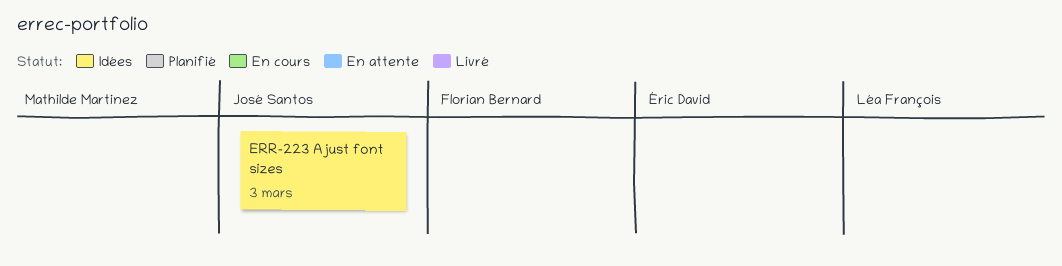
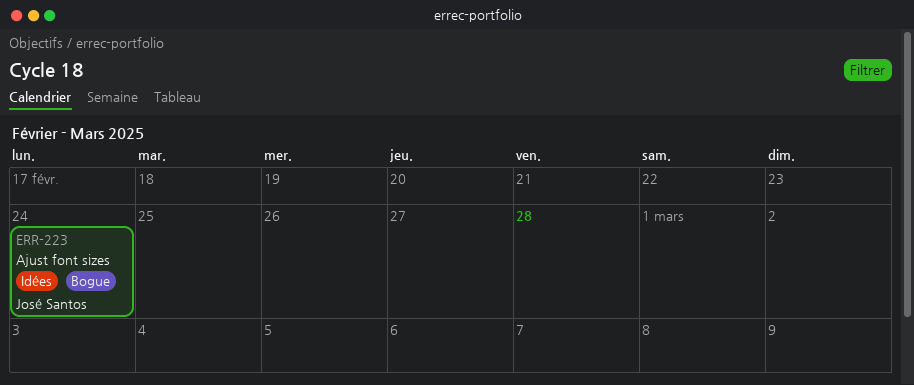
ERR-223, due: Mar 3 -> Feb 24

